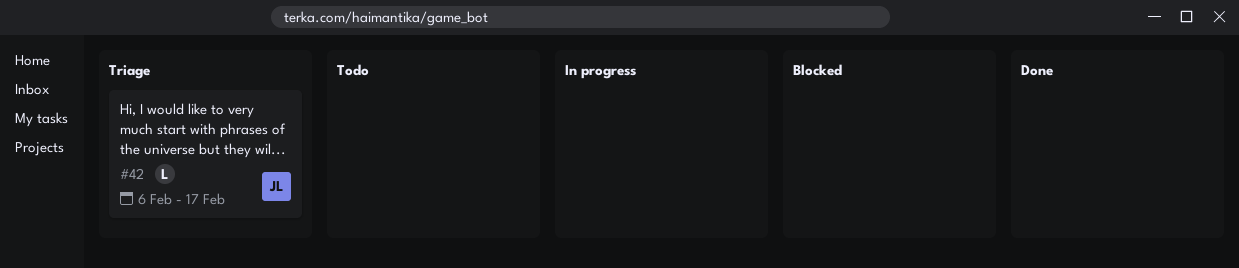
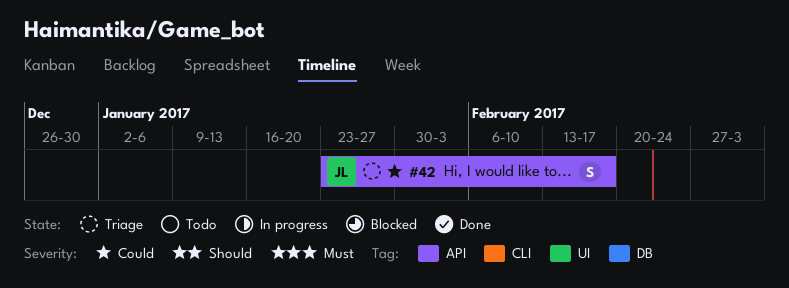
#42, estimate: L -> S
#42, start: Feb 6 -> Jan 23

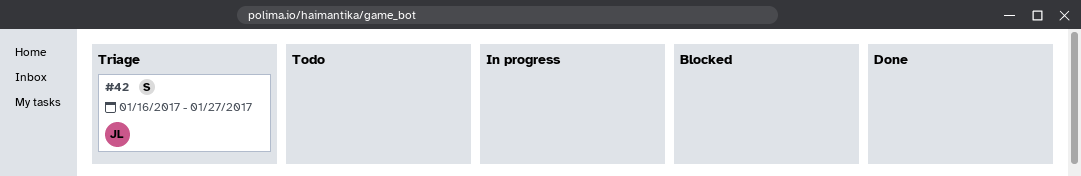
#42, start: Jan 23 -> Jan 16
#42, due: Feb 17 -> Jan 27

